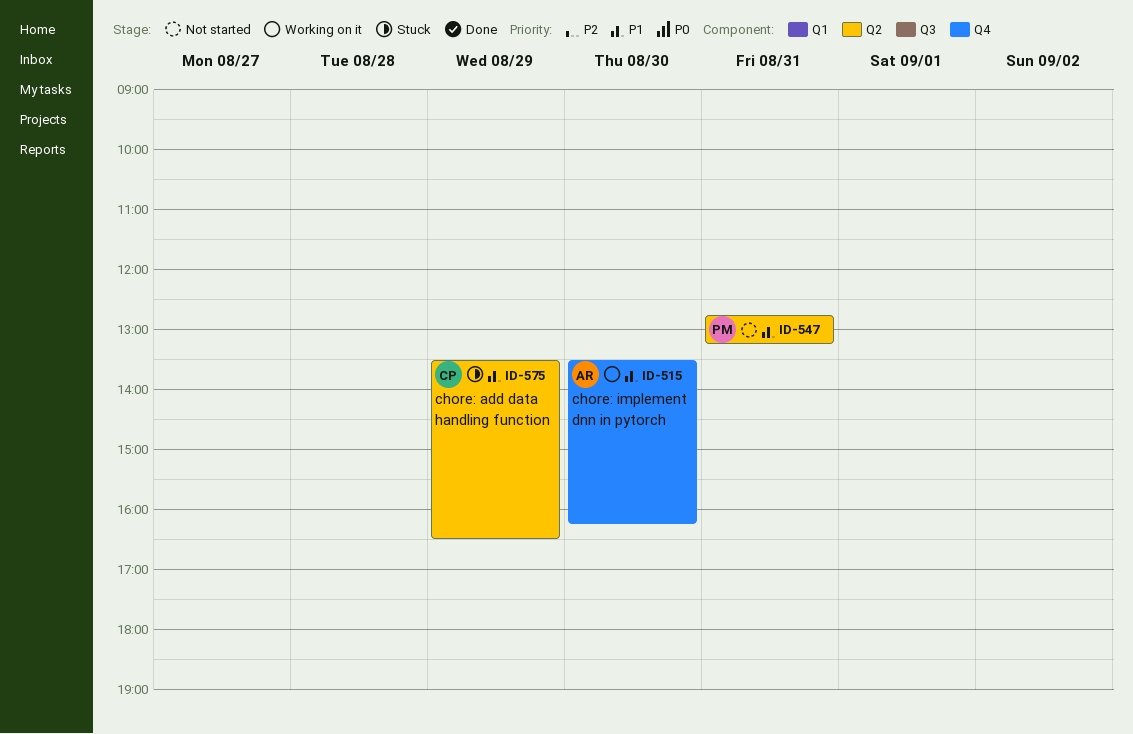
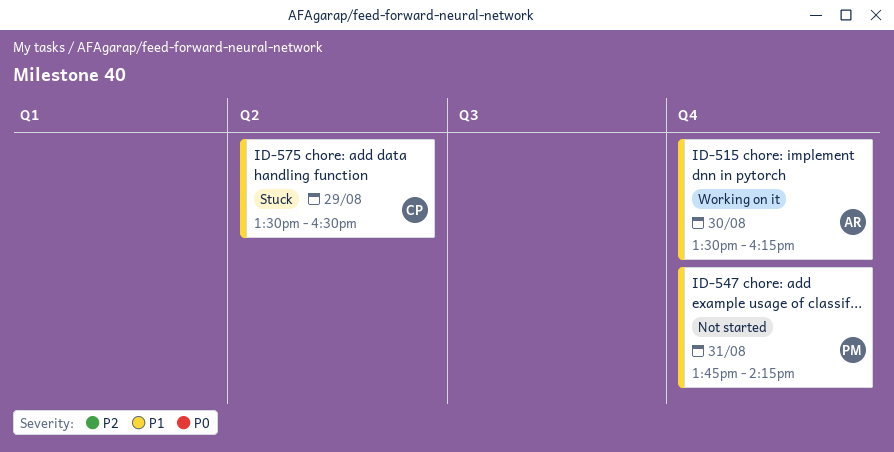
ID-547, label: Q2 -> Q4
ID-547, begins: 12:45 -> 13:45
ID-547, ends: 13:15 -> 14:15

